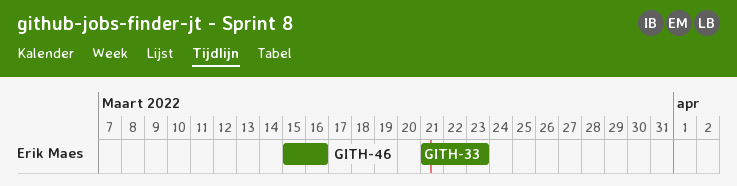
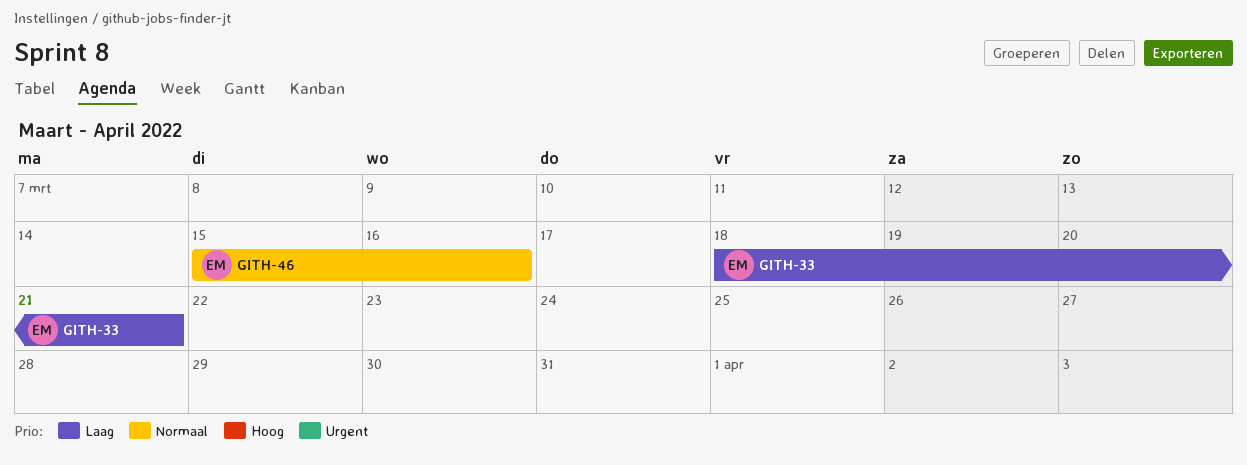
GITH-33, start: Mar 21 -> Mar 18
GITH-33, due: Mar 23 -> Mar 21

